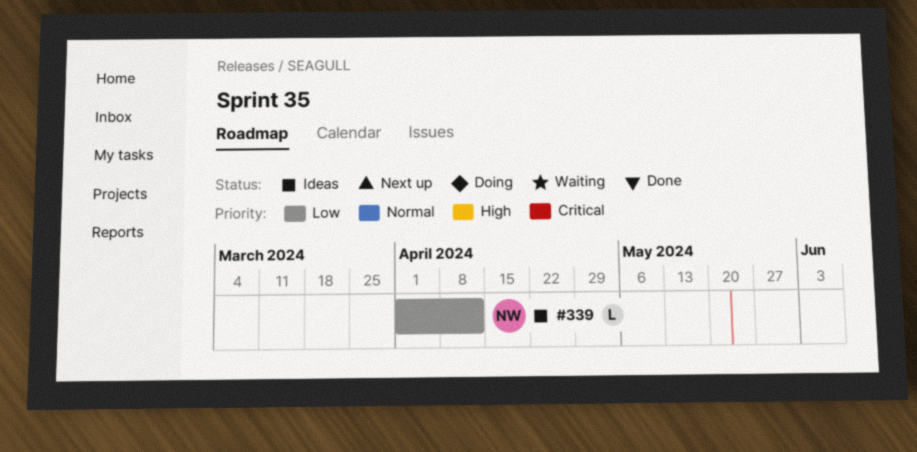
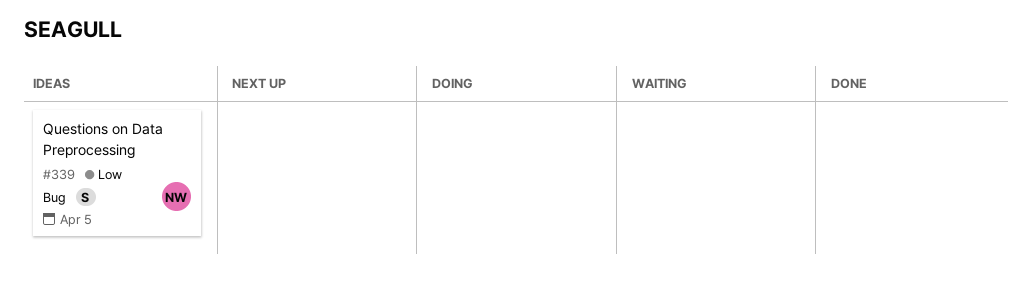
#339, estimate: L -> S
#339, due: Apr 12 -> Apr 5

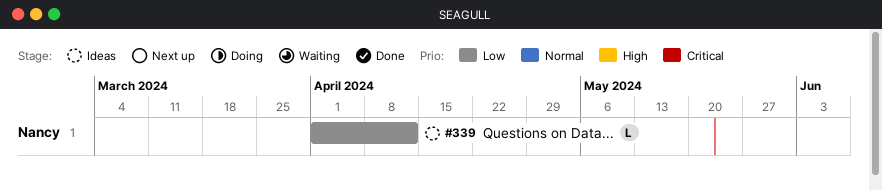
#339, estimate: S -> L
#339, due: Apr 5 -> Apr 12

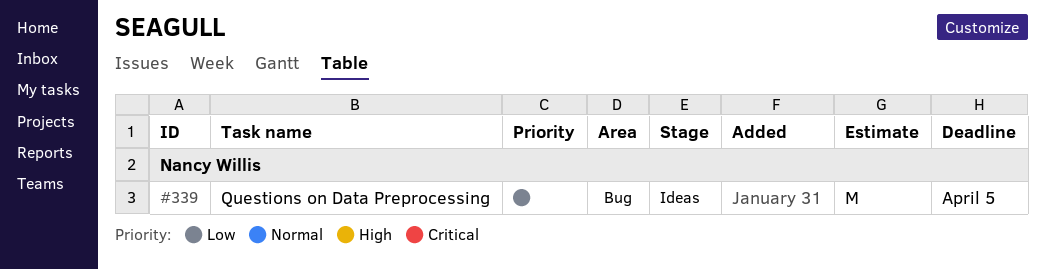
#339, estimate: L -> M
#339, due: Apr 12 -> Apr 5

